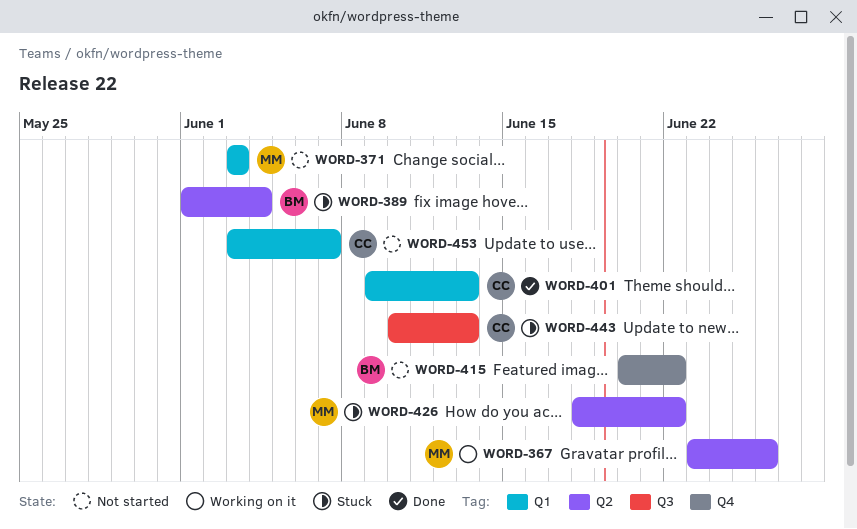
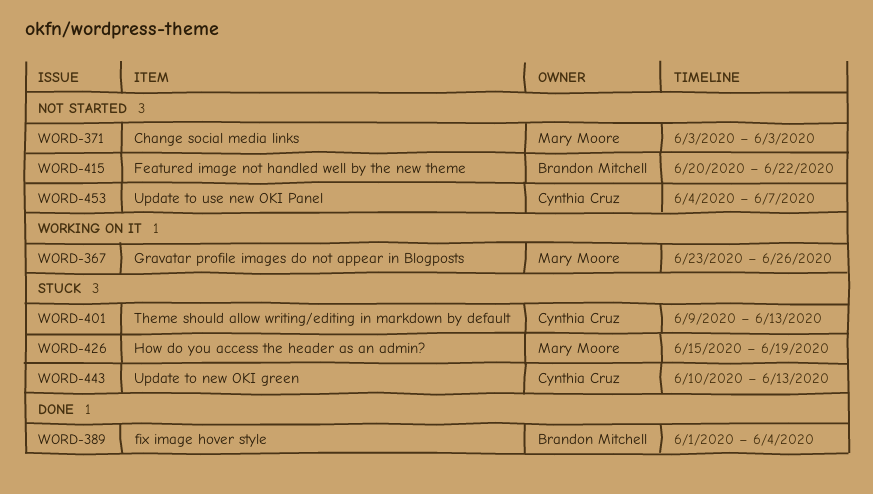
WORD-389, status: Stuck -> Done
WORD-401, status: Done -> Stuck
WORD-426, start: Jun 18 -> Jun 15
WORD-426, due: Jun 22 -> Jun 19
WORD-453, start: Jun 3 -> Jun 4

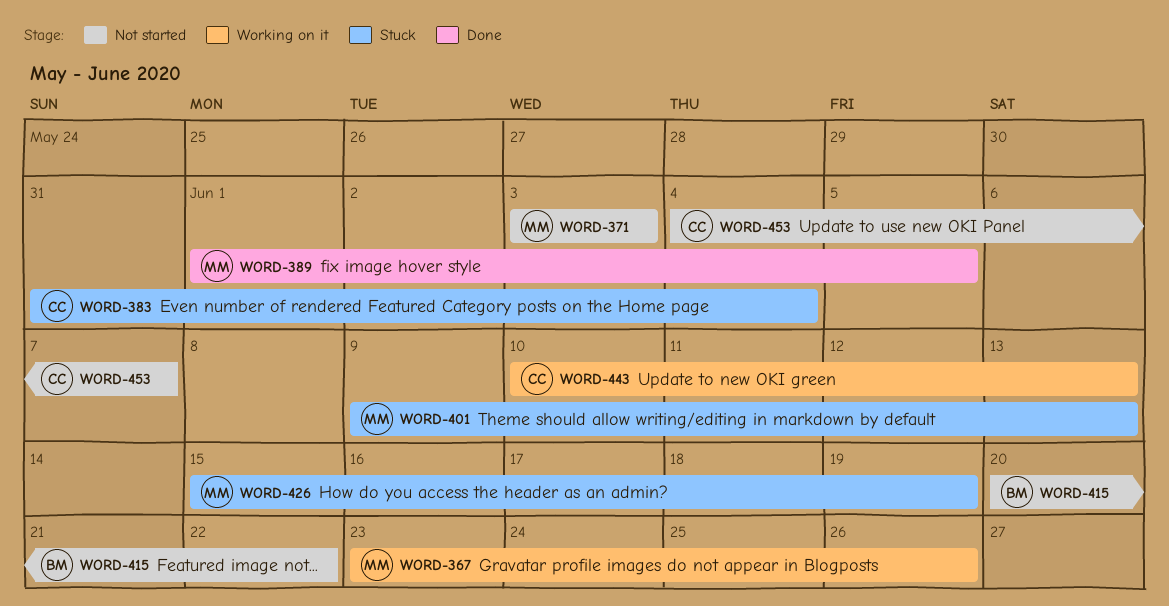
WORD-383: none -> present
WORD-389, owner: Brandon Mitchell -> Mary Moore
WORD-389, due: Jun 4 -> Jun 5
WORD-401, owner: Cynthia Cruz -> Mary Moore
WORD-443, status: Stuck -> Working on it

